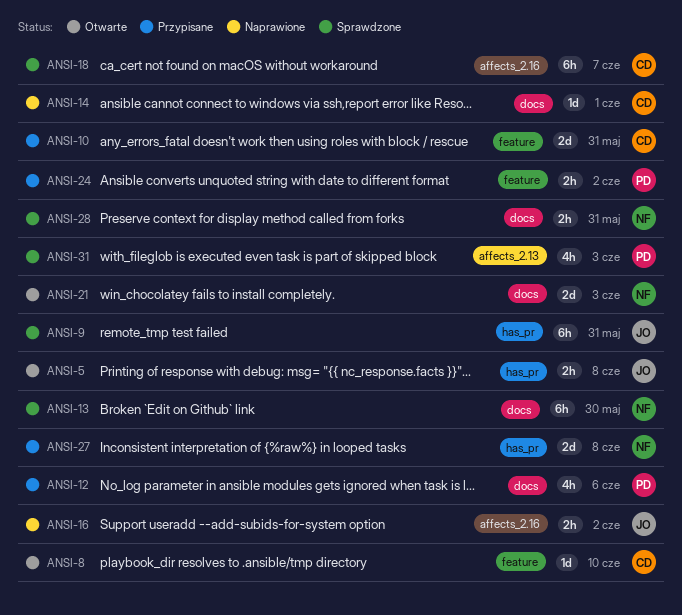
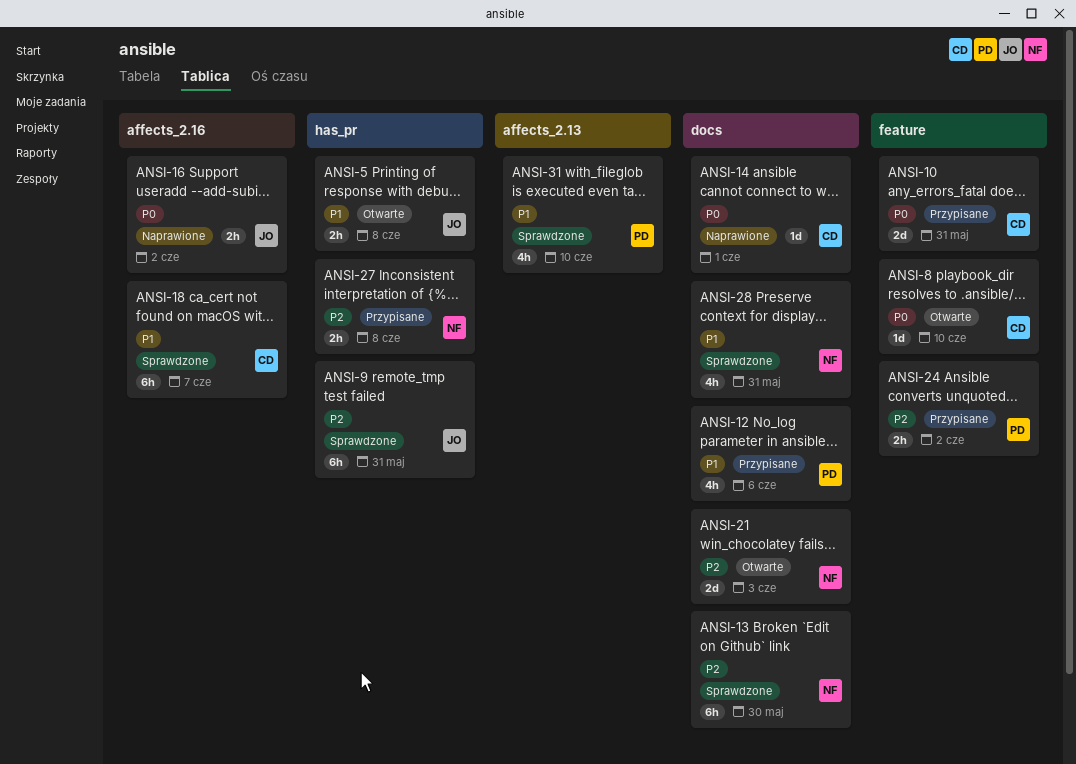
ANSI-27, estimate: 2d -> 2h
ANSI-28, estimate: 2h -> 4h
ANSI-31, due: Jun 3 -> Jun 10

